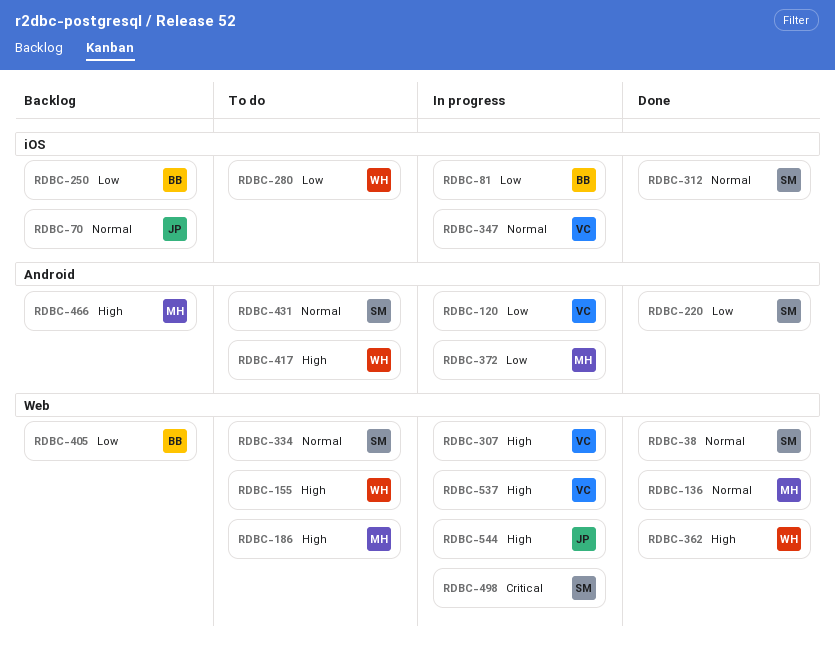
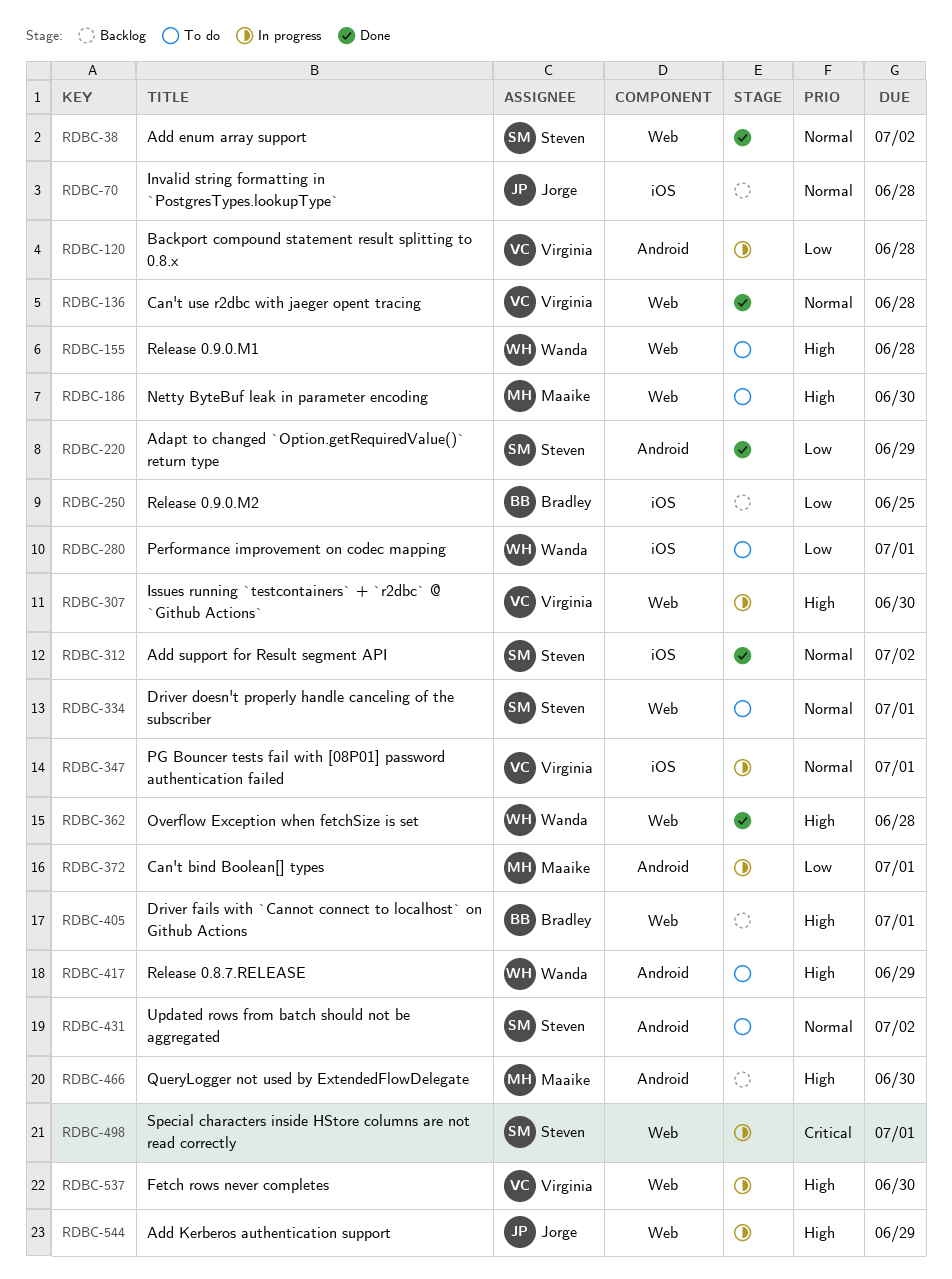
RDBC-81: present -> none
RDBC-136, owner: Maaike -> Virginia
RDBC-405, priority: Low -> High

